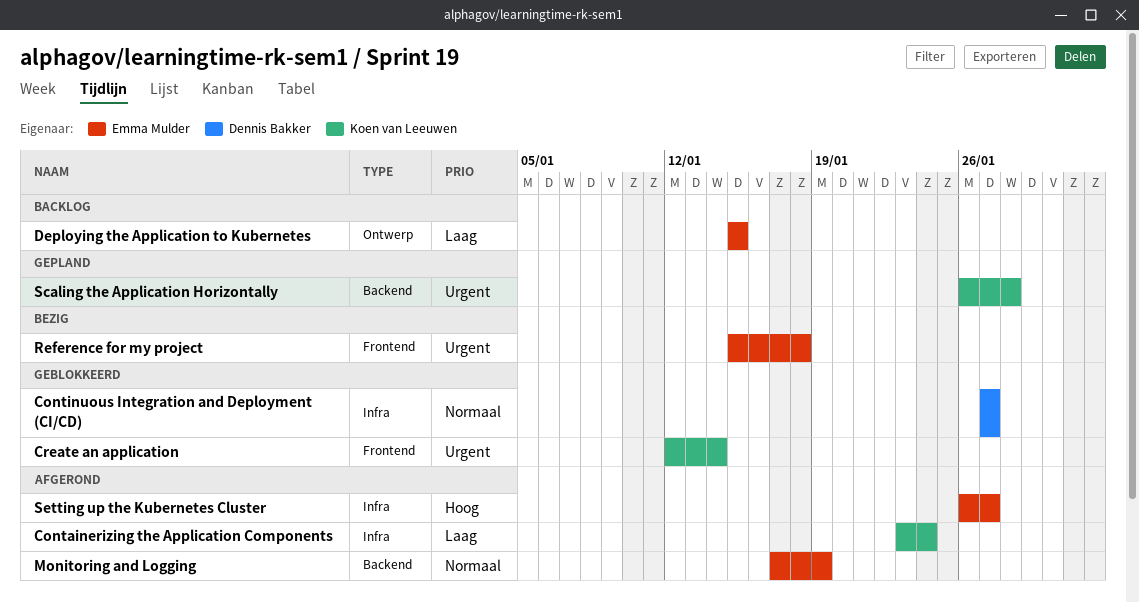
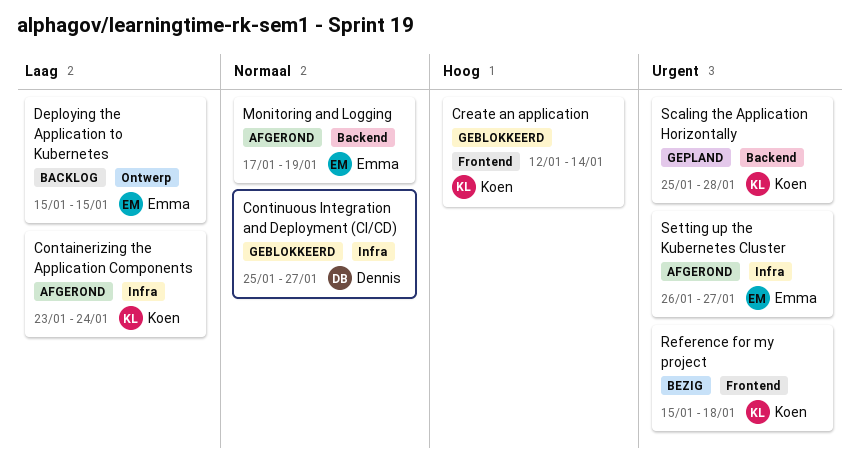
Continuous Integration and Deployment (CI/CD), start: Jan 27 -> Jan 25
Create an application, priority: Urgent -> Hoog
Reference for my project, owner: Emma Mulder -> Koen van Leeuwen
Scaling the Application Horizontally, start: Jan 26 -> Jan 25
Setting up the Kubernetes Cluster, priority: Hoog -> Urgent

